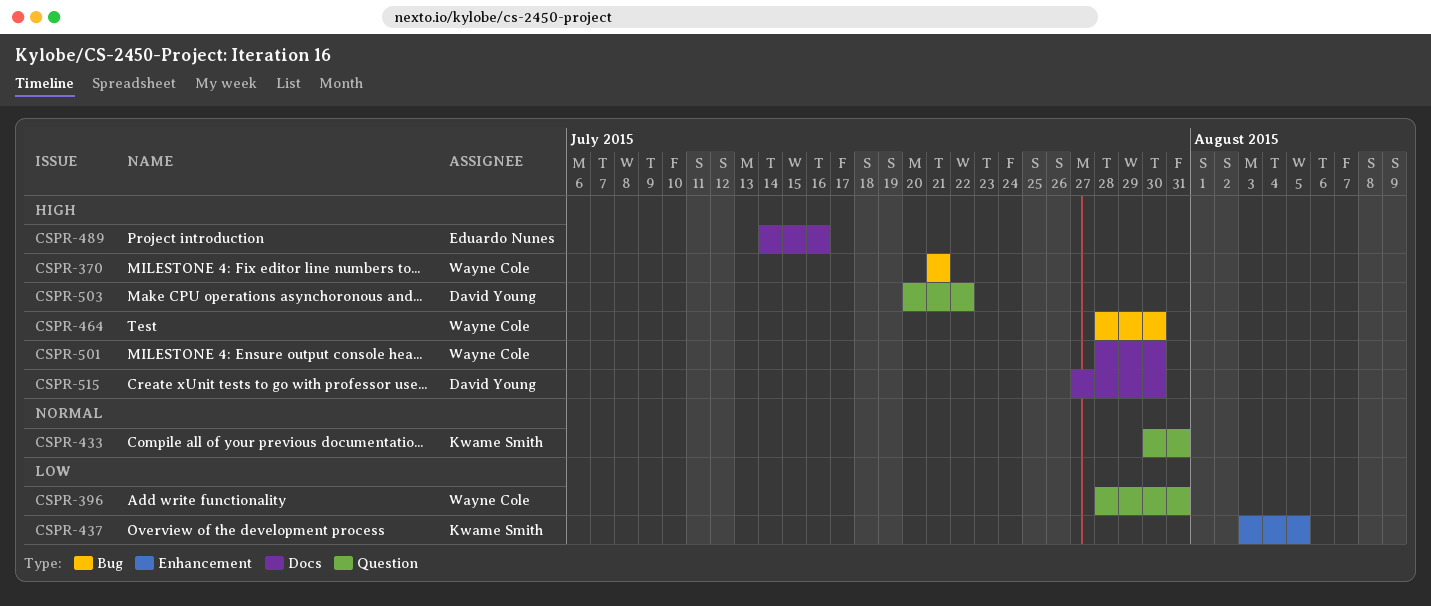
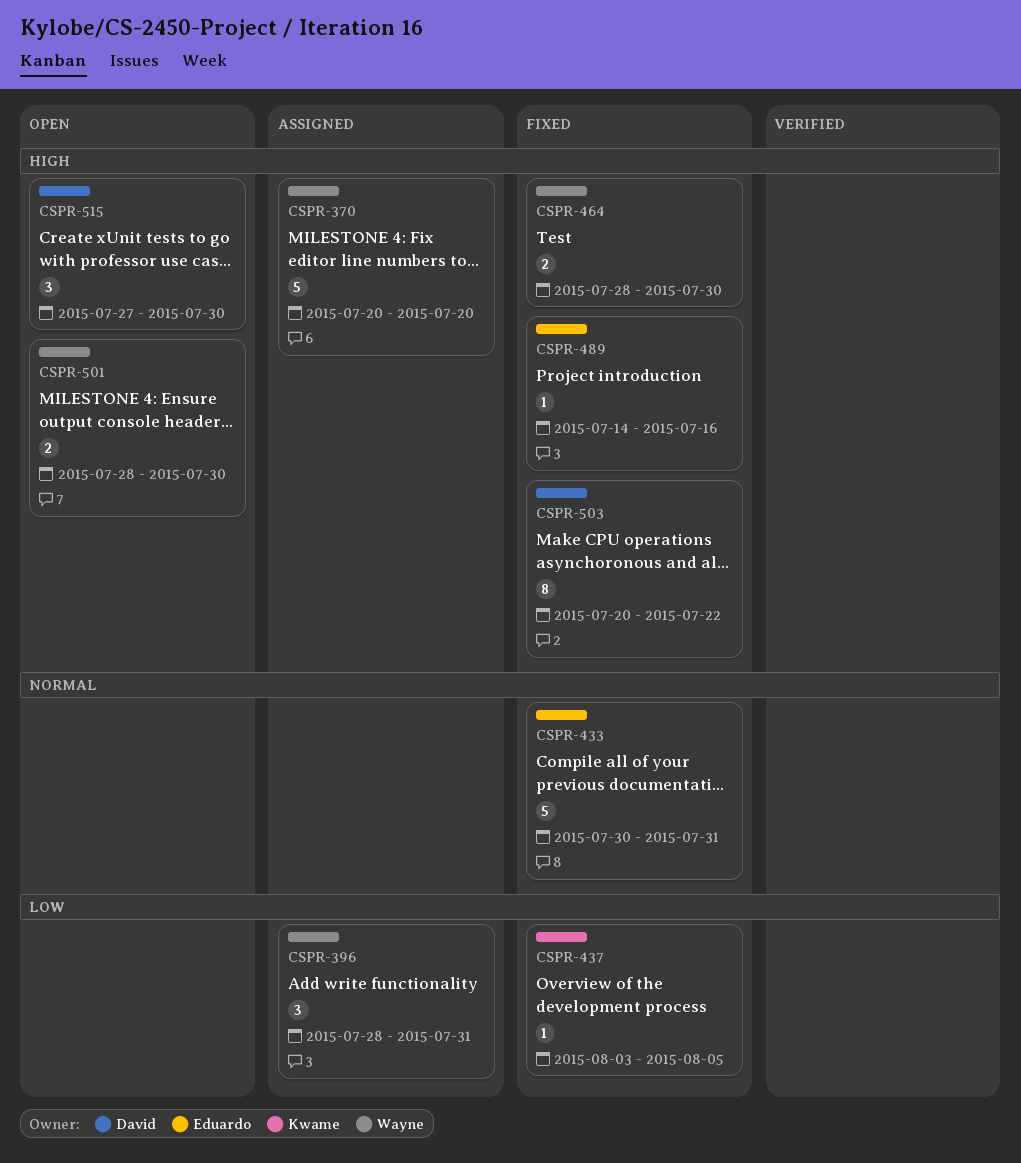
CSPR-370, start: Jul 21 -> Jul 20
CSPR-370, due: Jul 21 -> Jul 20
CSPR-433, owner: Kwame Smith -> Eduardo Nunes

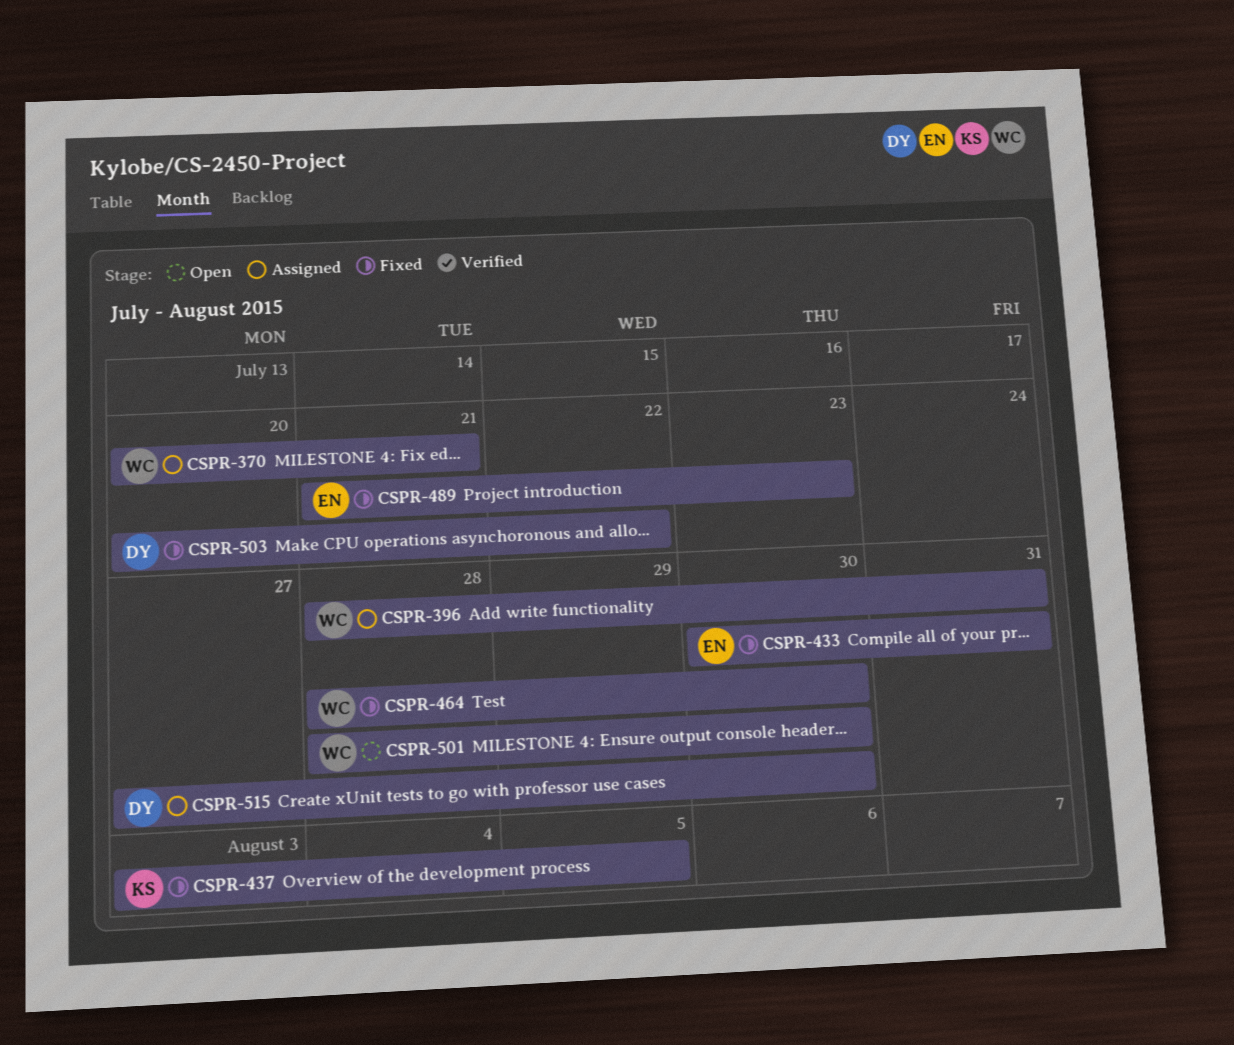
CSPR-370, due: Jul 20 -> Jul 21
CSPR-489, start: Jul 14 -> Jul 21
CSPR-489, due: Jul 16 -> Jul 23
CSPR-515, status: Open -> Assigned

